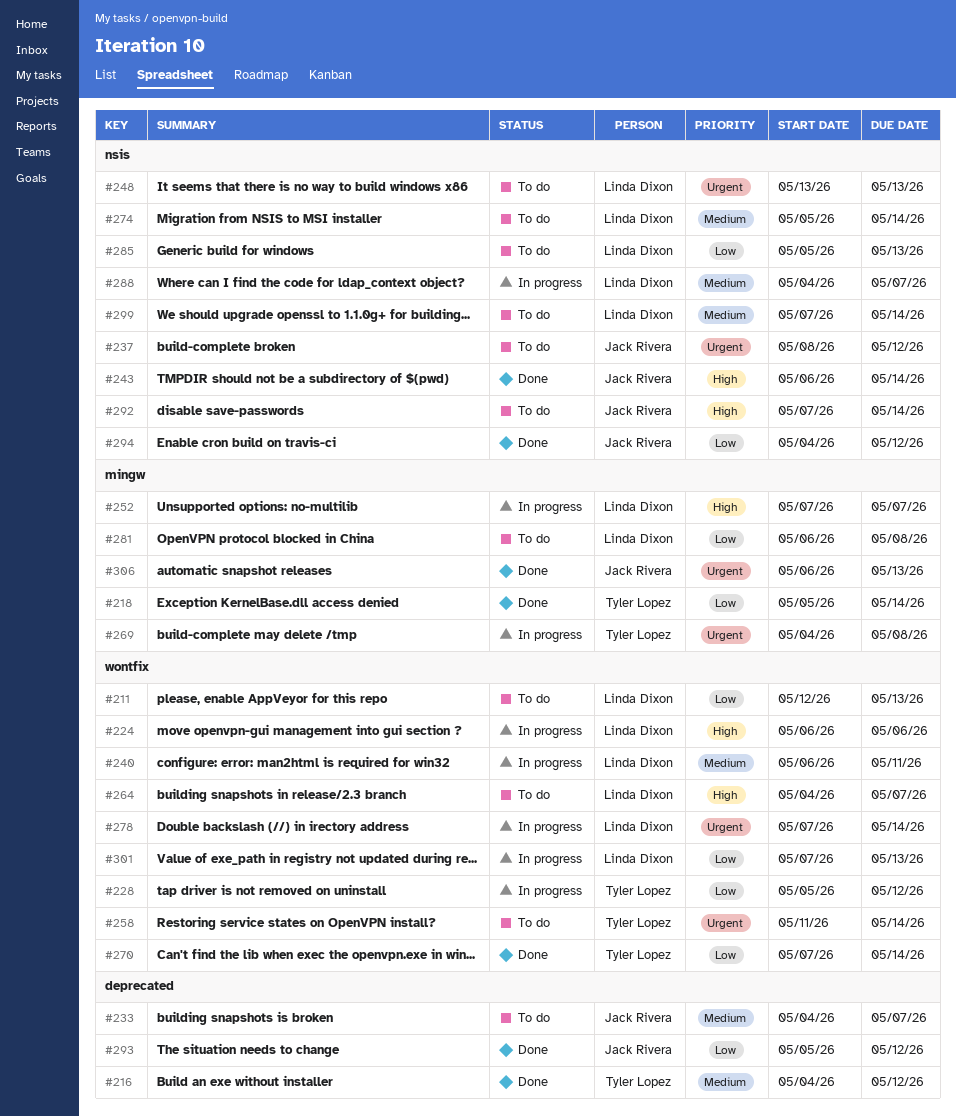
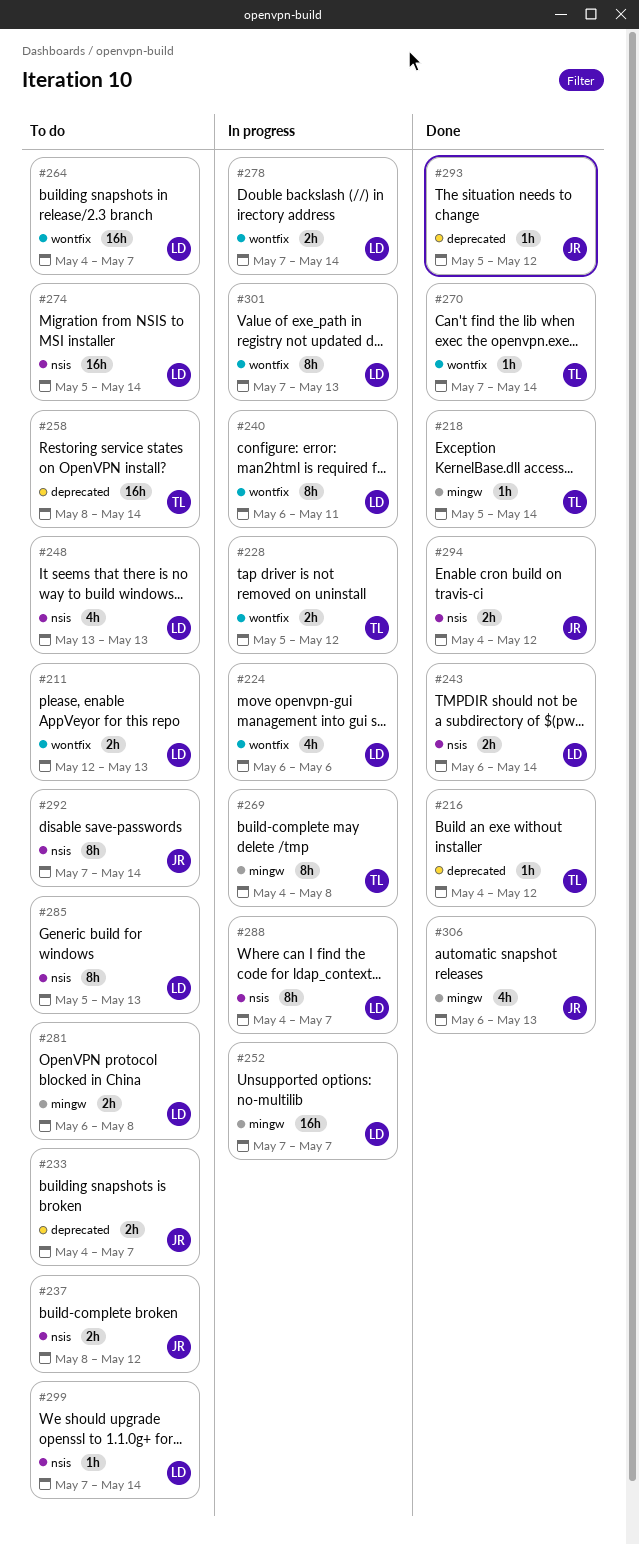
#243, owner: Jack Rivera -> Linda Dixon
#258, label: wontfix -> deprecated
#258, start: May 11 -> May 8

